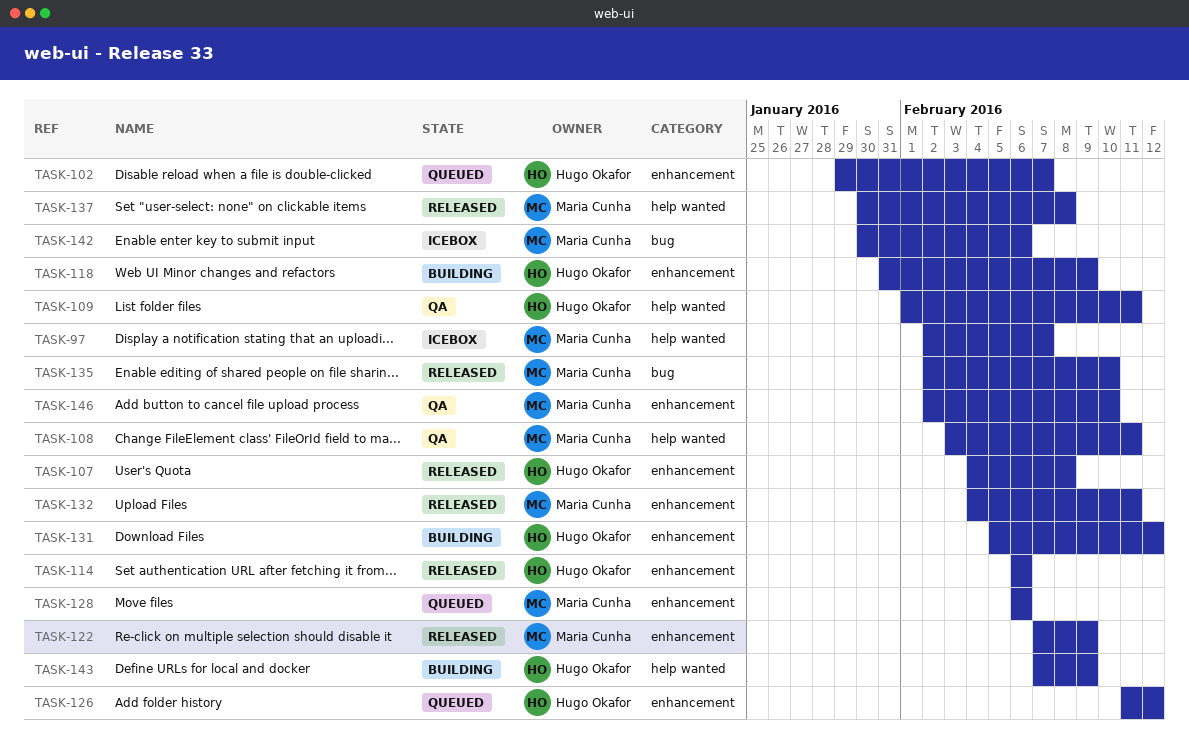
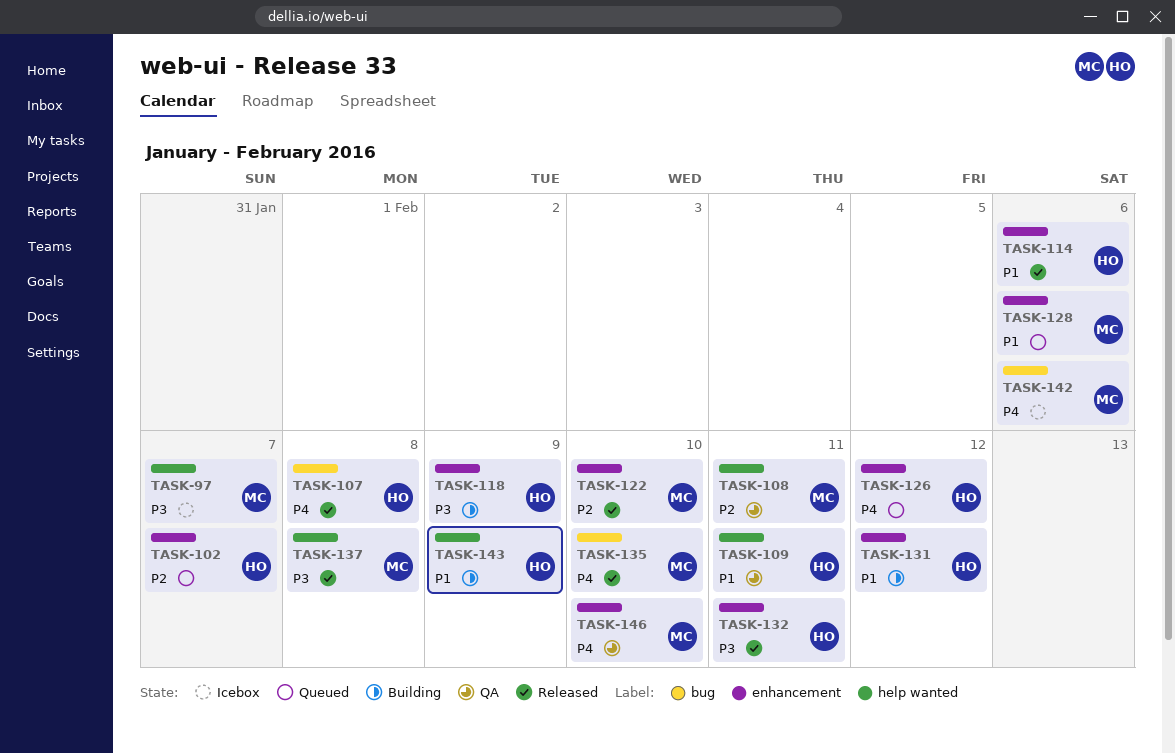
TASK-107, label: enhancement -> bug
TASK-122, due: Feb 9 -> Feb 10
TASK-132, owner: Maria Cunha -> Hugo Okafor

